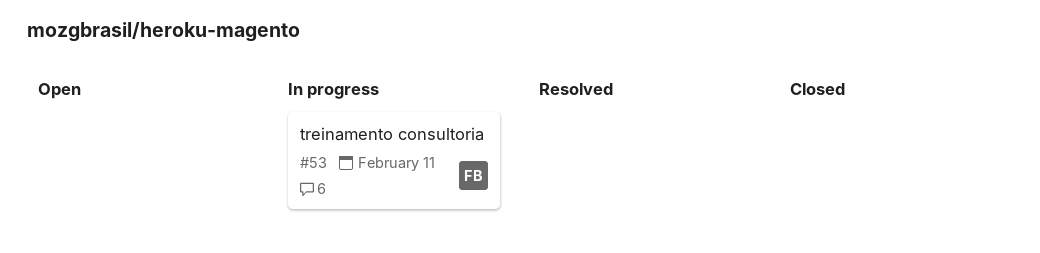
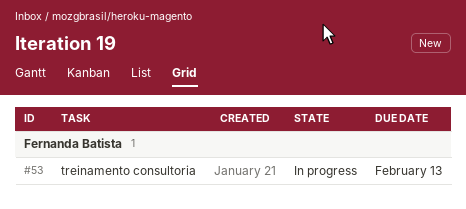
#53, due: Feb 11 -> Feb 13

